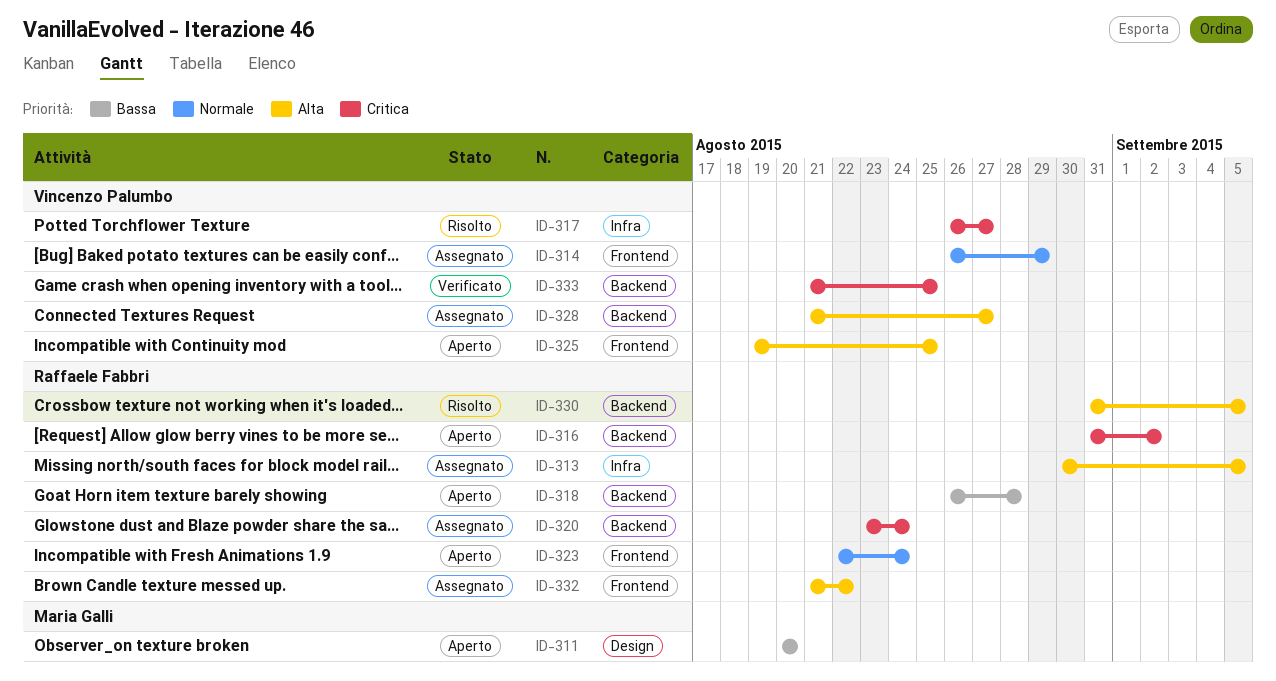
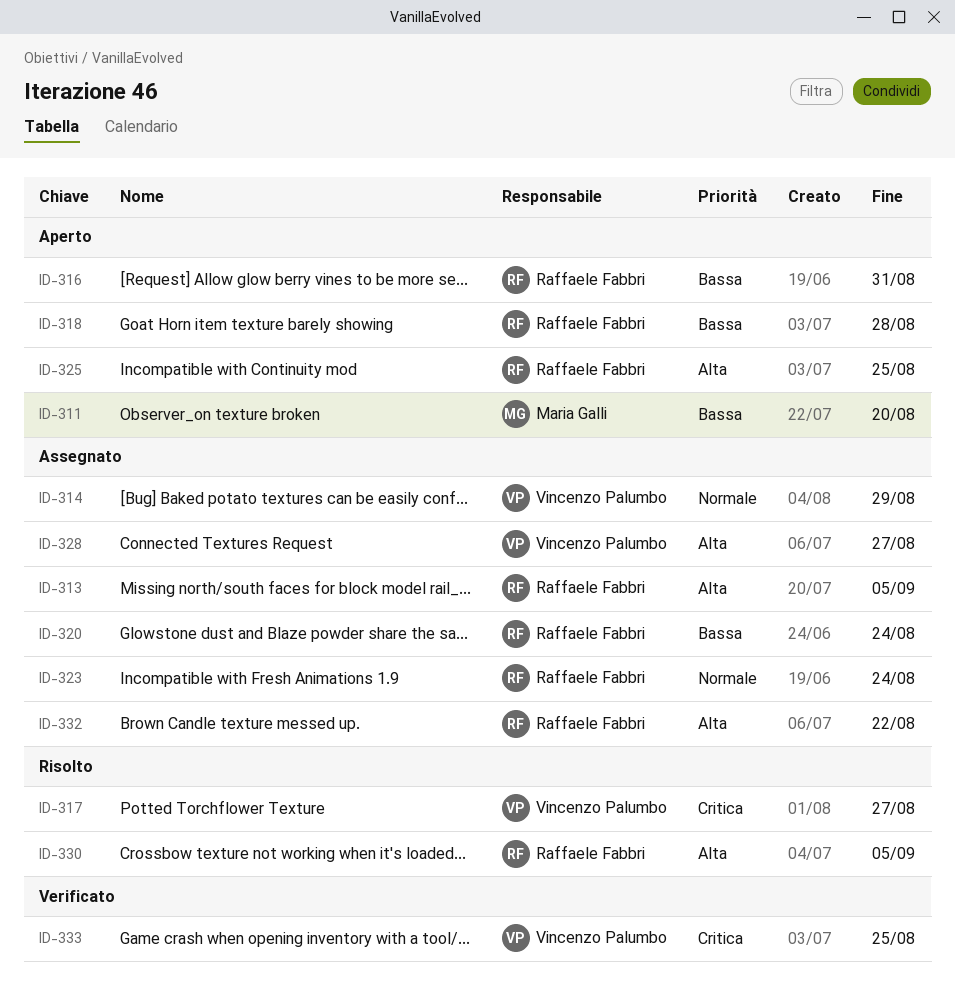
ID-316, priority: Critica -> Bassa
ID-316, due: Sep 2 -> Aug 31
ID-320, priority: Critica -> Bassa
ID-323, status: Aperto -> Assegnato
ID-325, owner: Vincenzo Palumbo -> Raffaele Fabbri

